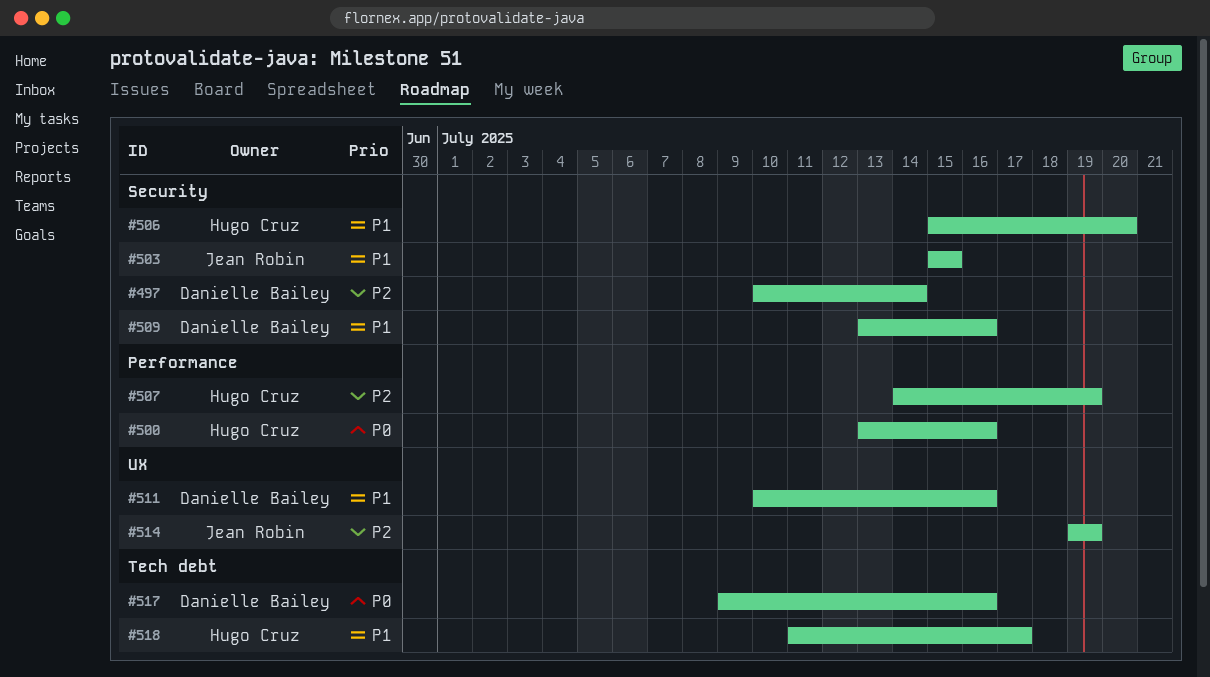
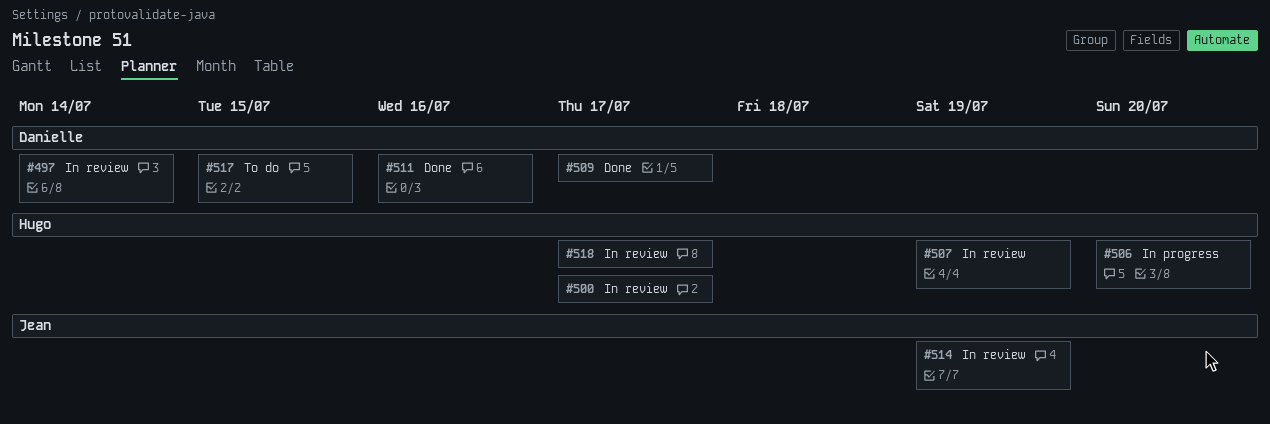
#500, due: Jul 16 -> Jul 17
#503: present -> none
#509, due: Jul 16 -> Jul 17
#517, due: Jul 16 -> Jul 15

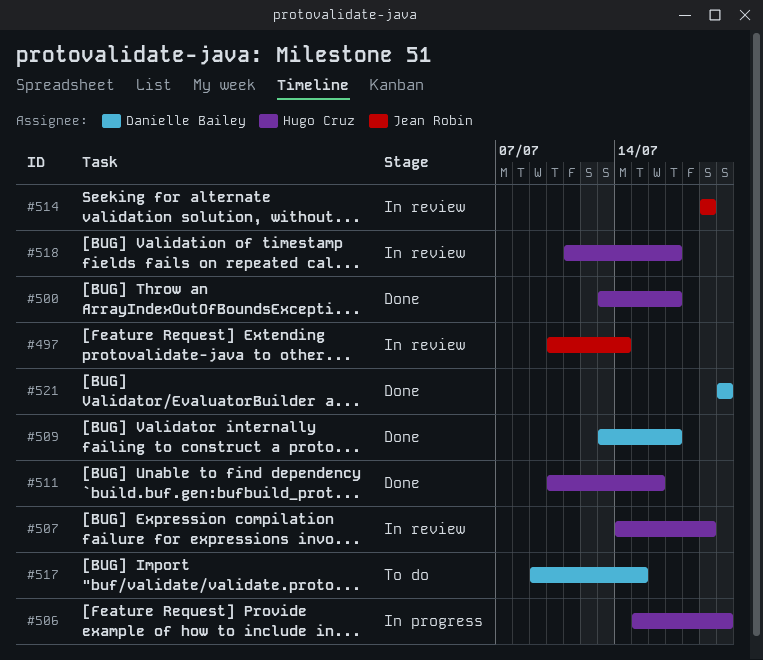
#497, owner: Danielle Bailey -> Jean Robin
#500, status: In review -> Done
#511, owner: Danielle Bailey -> Hugo Cruz
#521: none -> present

